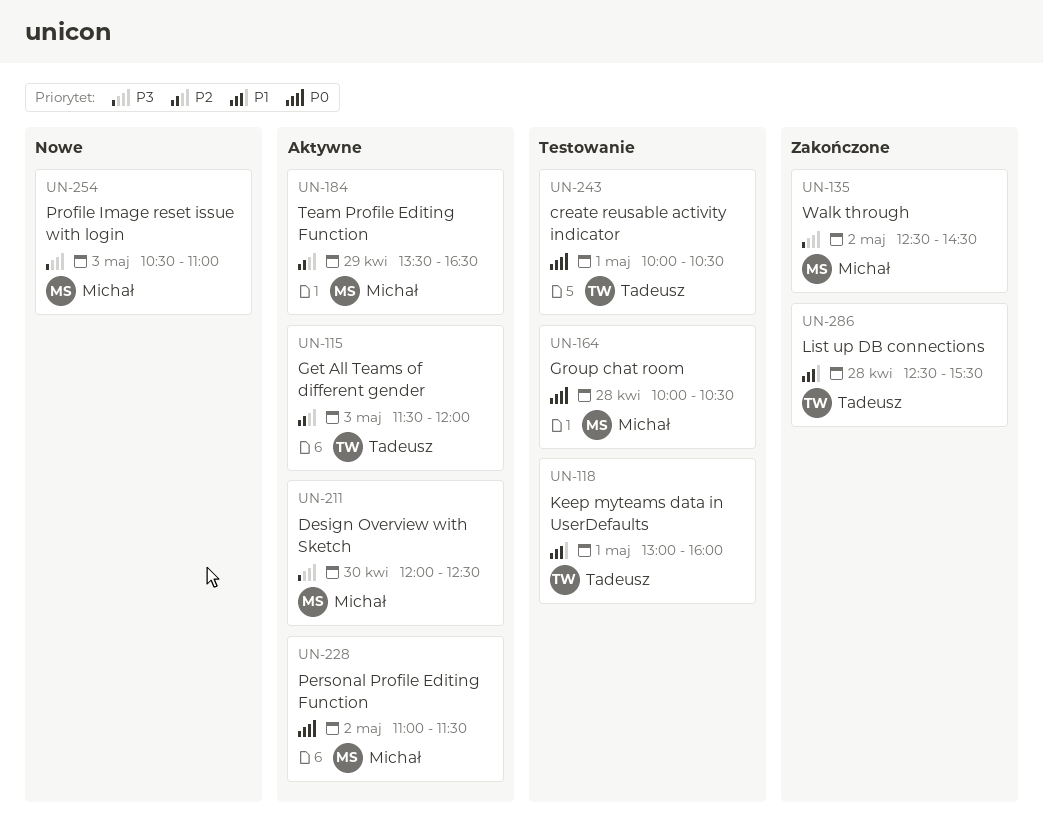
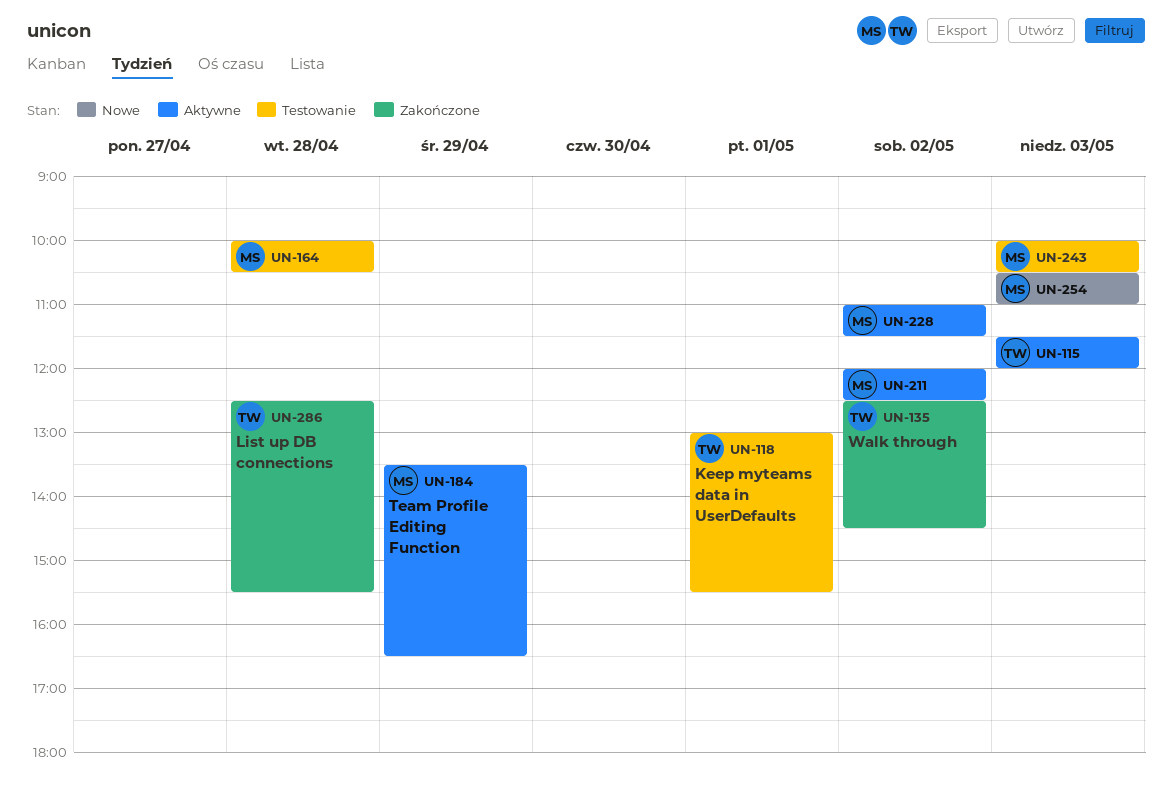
UN-118, ends: 16:00 -> 15:30
UN-135, owner: Michał -> Tadeusz
UN-211, day: Apr 30 -> May 2
UN-243, owner: Tadeusz -> Michał
UN-243, day: May 1 -> May 3

